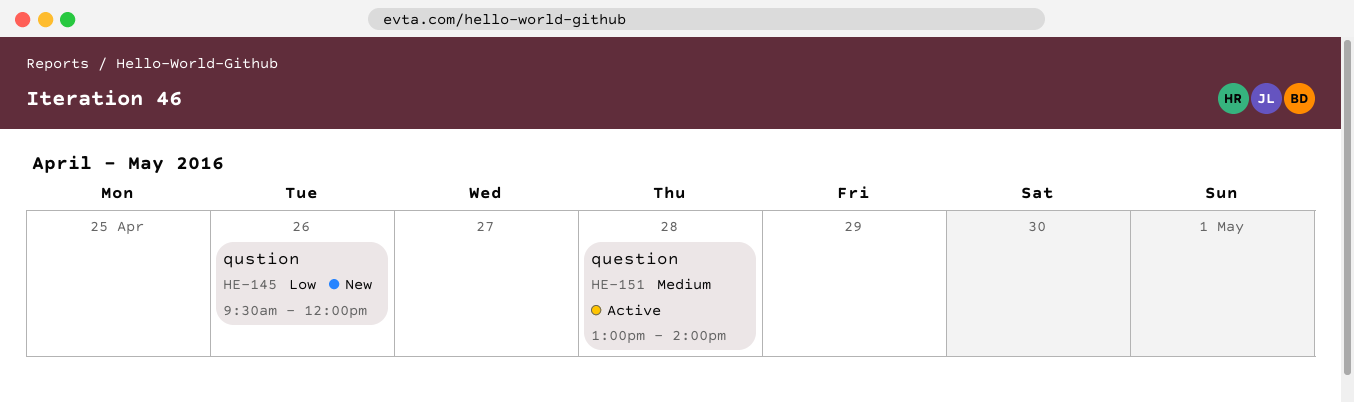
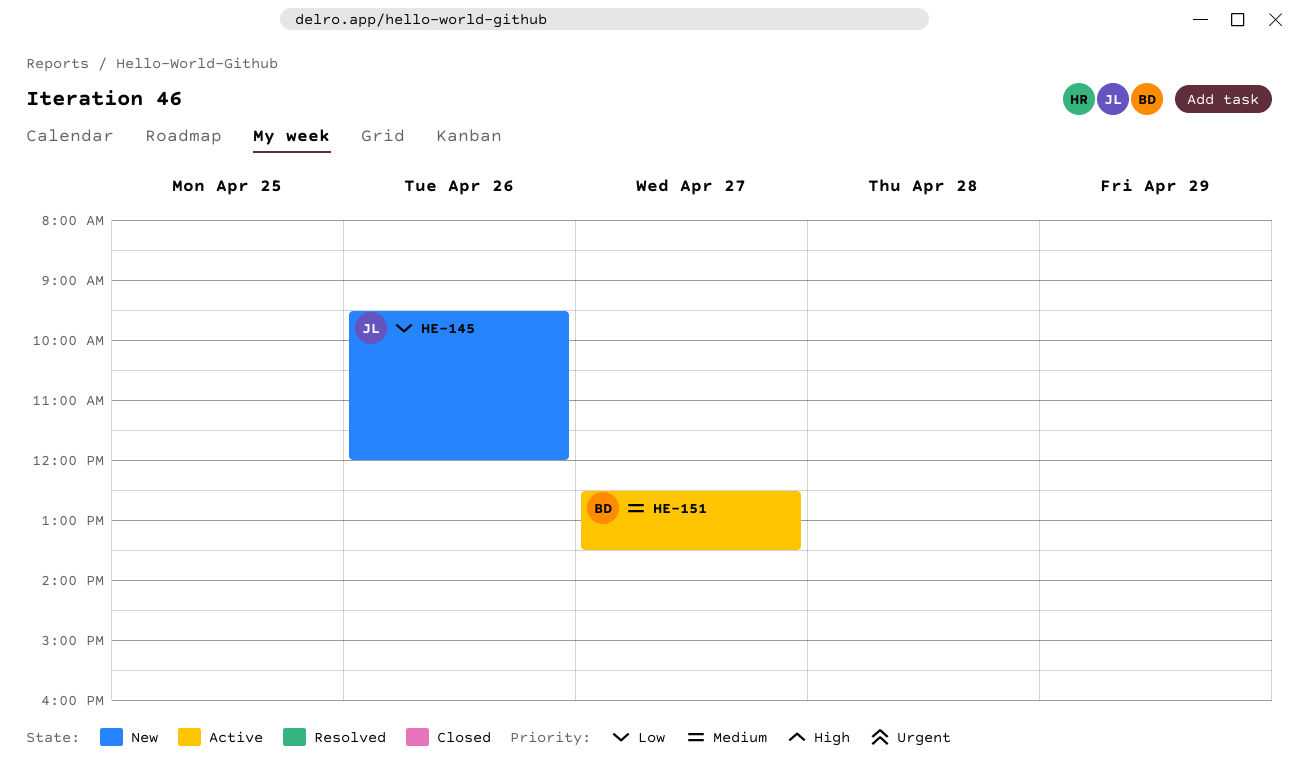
HE-151, day: Apr 28 -> Apr 27
HE-151, begins: 13:00 -> 12:30
HE-151, ends: 14:00 -> 13:30

